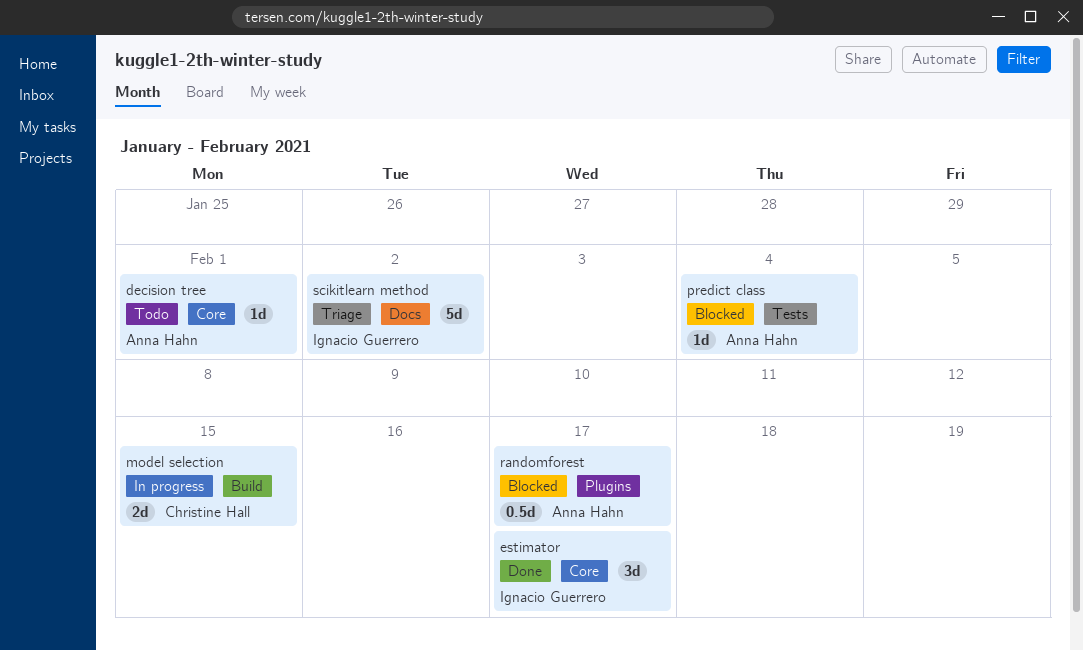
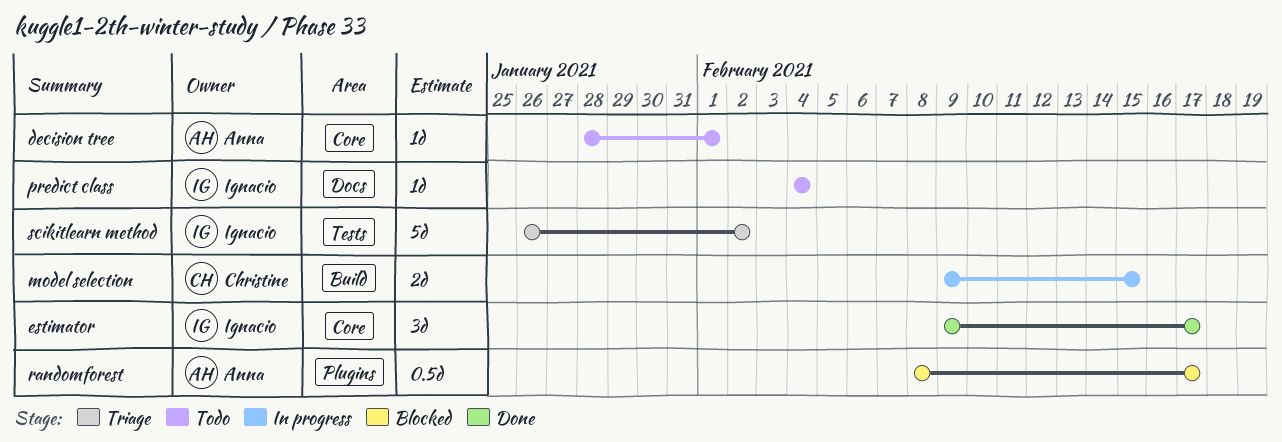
predict class, status: Blocked -> Todo
predict class, owner: Anna Hahn -> Ignacio Guerrero
predict class, label: Tests -> Docs
scikitlearn method, label: Docs -> Tests

